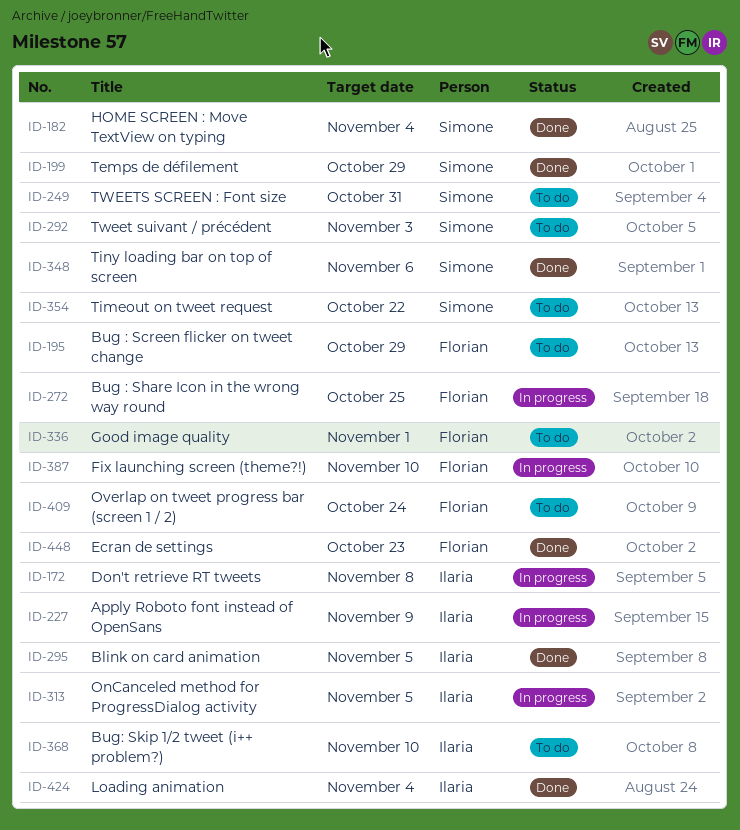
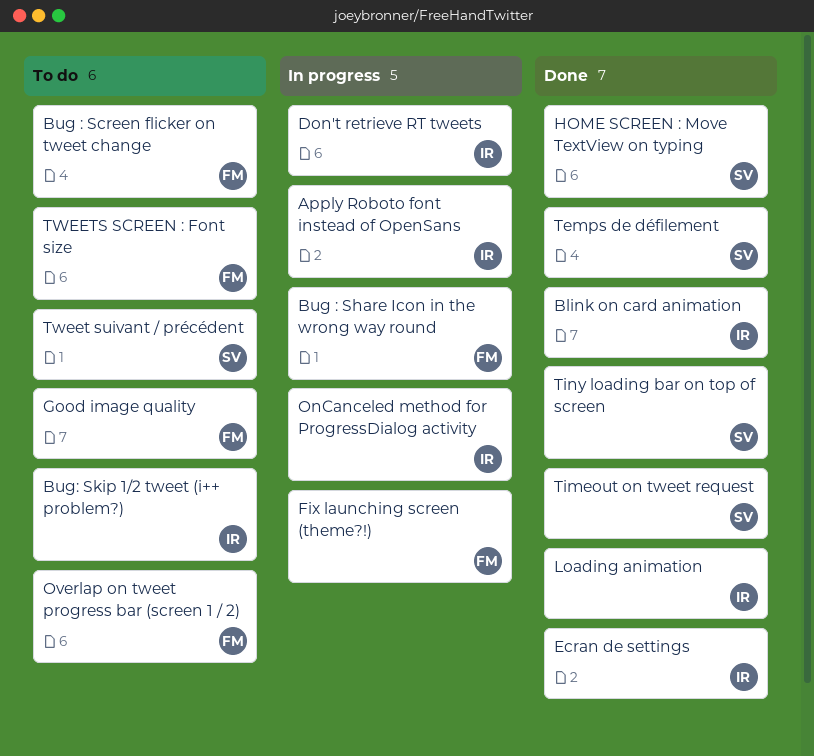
Ecran de settings, owner: Florian -> Ilaria
Timeout on tweet request, status: To do -> Done
TWEETS SCREEN : Font size, owner: Simone -> Florian

